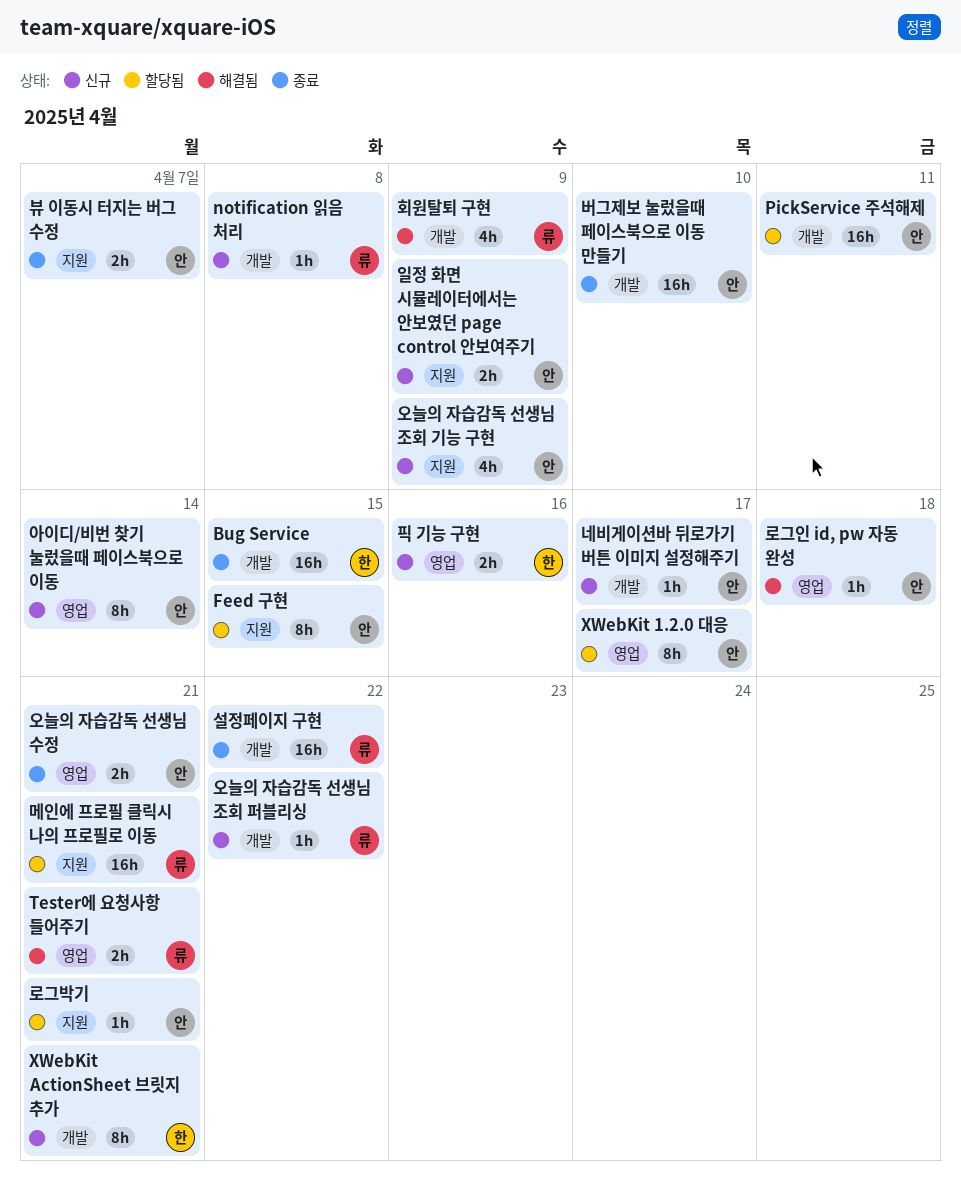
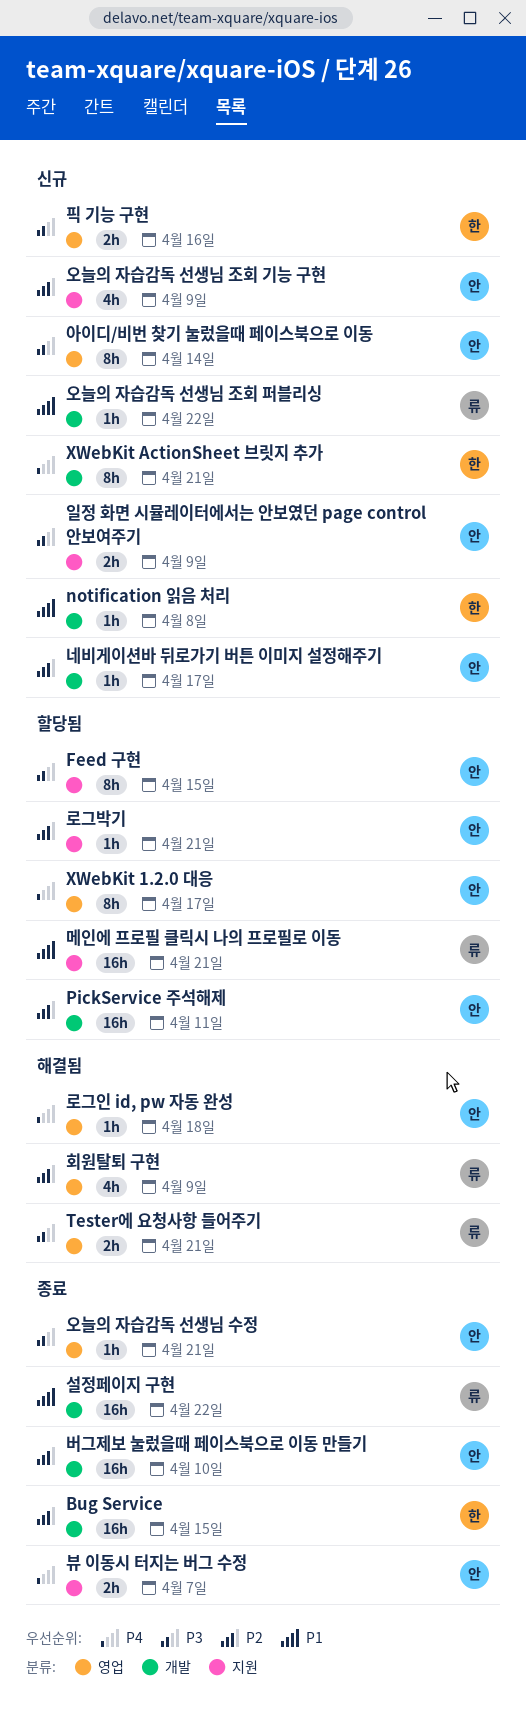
notification 읽음 처리, owner: 류 -> 한
오늘의 자습감독 선생님 수정, estimate: 2h -> 1h
회원탈퇴 구현, label: 개발 -> 영업

